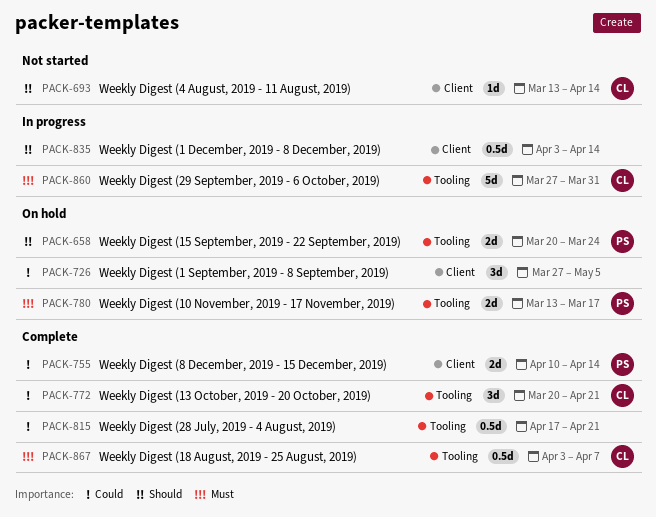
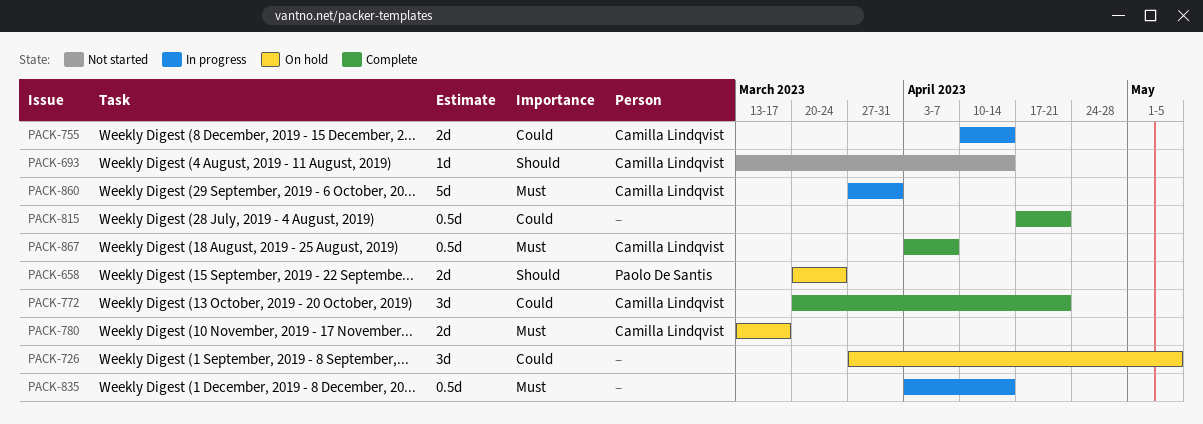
PACK-755, status: Complete -> In progress
PACK-755, owner: Paolo De Santis -> Camilla Lindqvist
PACK-780, owner: Paolo De Santis -> Camilla Lindqvist
PACK-835, priority: Should -> Must

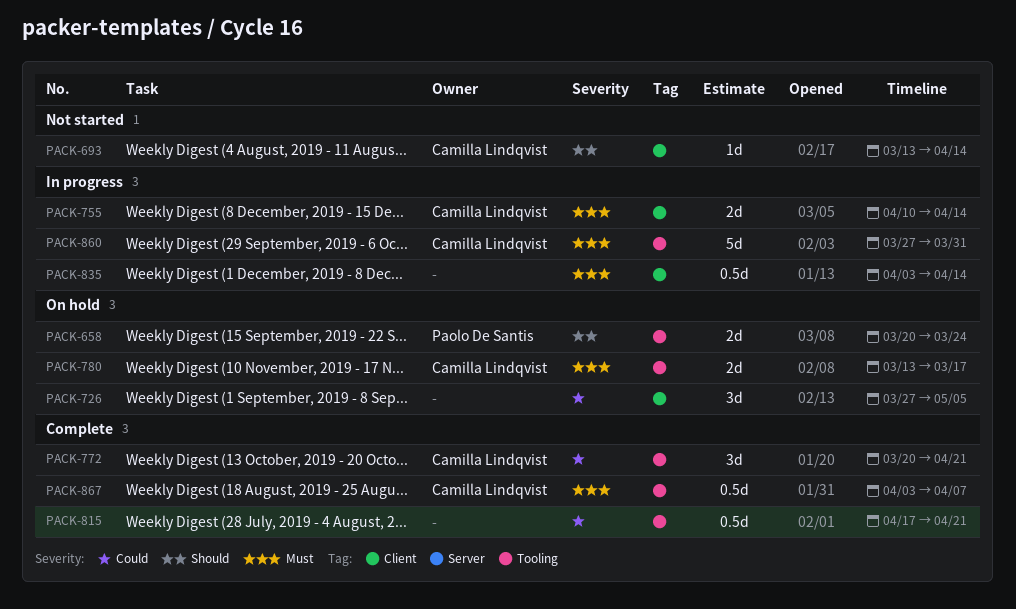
PACK-755, priority: Could -> Must

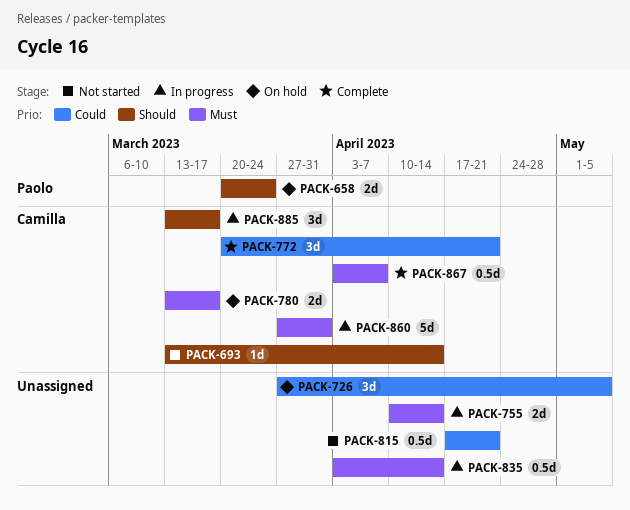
PACK-755, owner: Camilla Lindqvist -> none
PACK-815, status: Complete -> Not started
PACK-885: none -> present

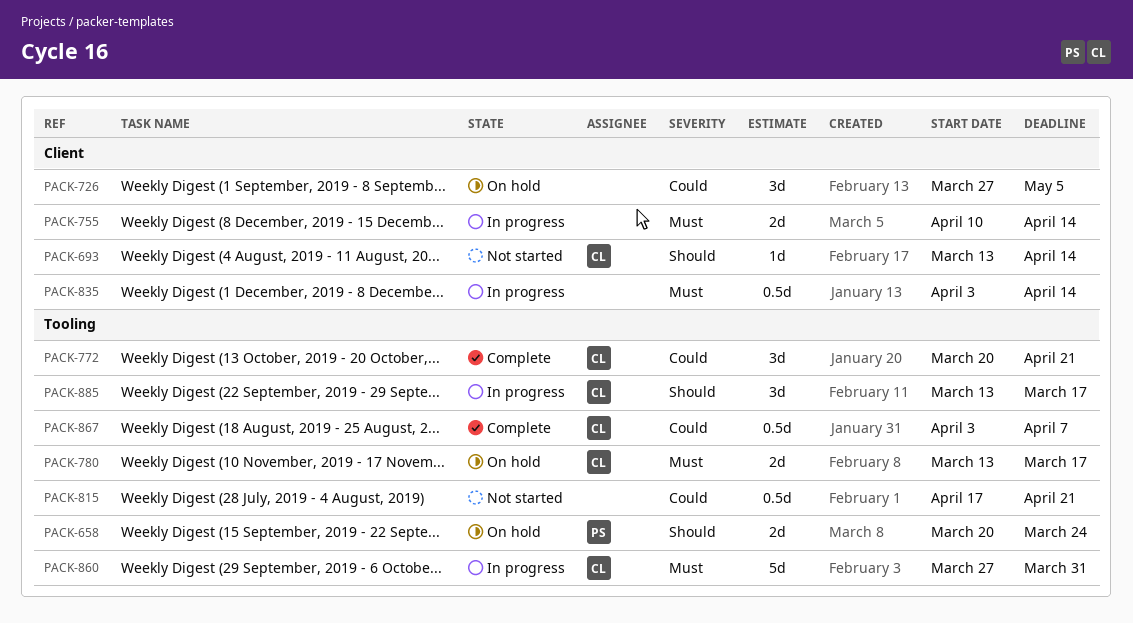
PACK-867, priority: Must -> Could

